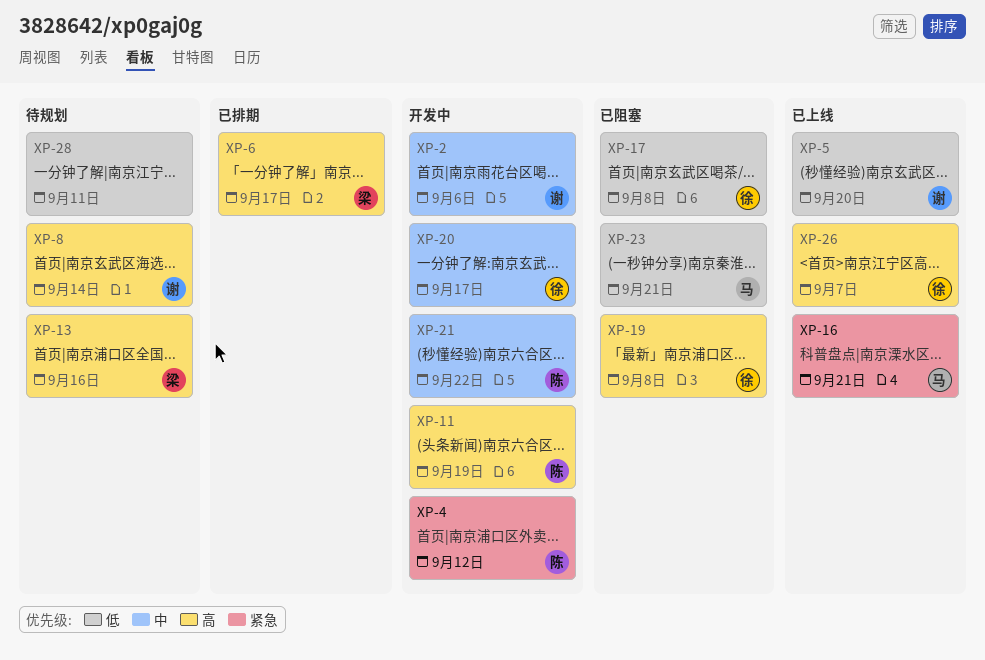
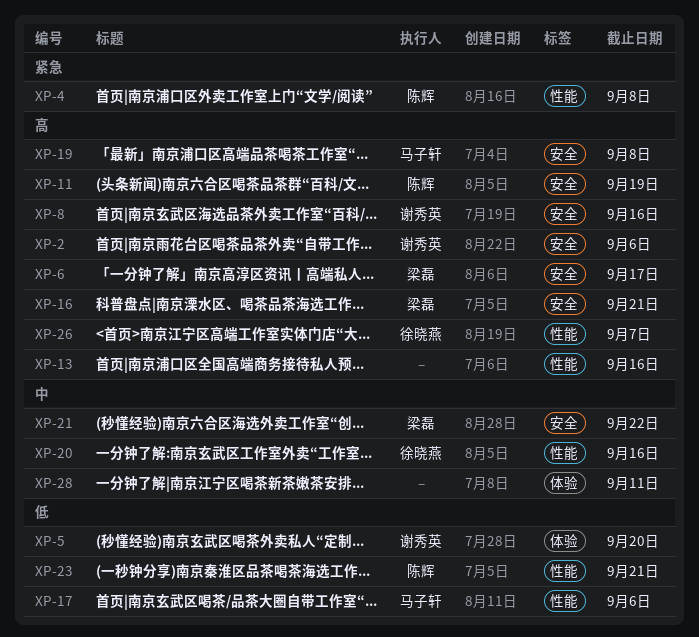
XP-2, priority: 中 -> 高
XP-4, due: Sep 12 -> Sep 8
XP-8, due: Sep 14 -> Sep 16
XP-13, owner: 梁磊 -> none
XP-16, owner: 马子轩 -> 梁磊
XP-16, priority: 紧急 -> 高
XP-17, owner: 徐晓燕 -> 马子轩
XP-17, due: Sep 8 -> Sep 6
XP-19, owner: 徐晓燕 -> 马子轩
XP-20, due: Sep 17 -> Sep 16
XP-21, owner: 陈辉 -> 梁磊
XP-23, owner: 马子轩 -> 陈辉
XP-28, priority: 低 -> 中

